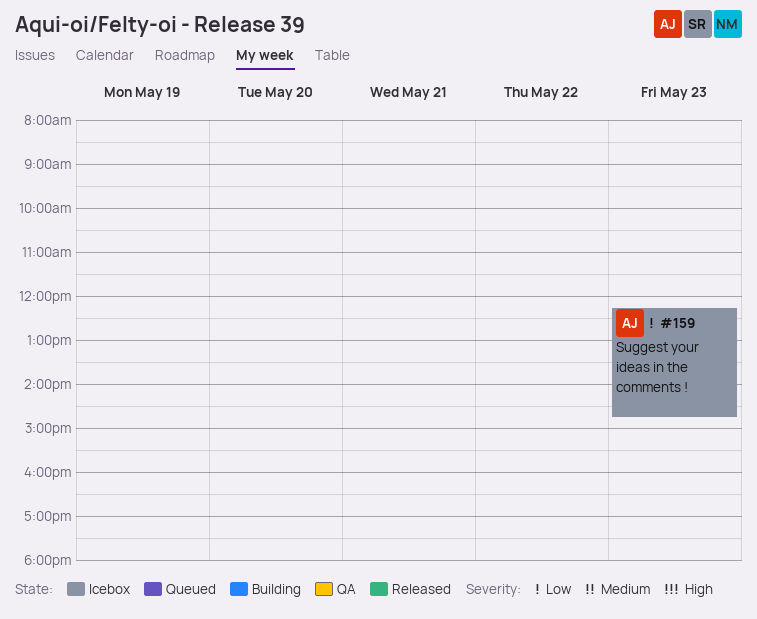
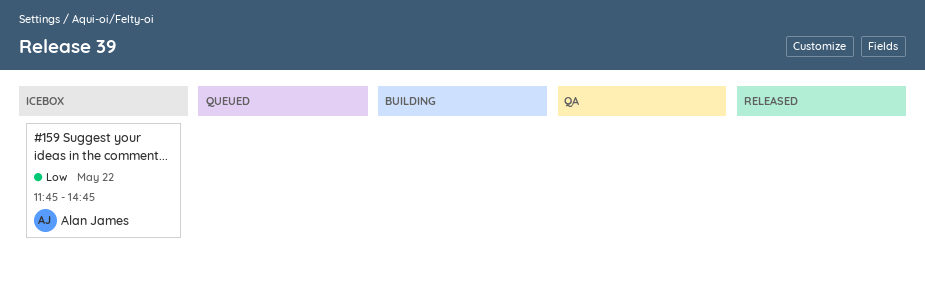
#159, day: May 23 -> May 22
#159, begins: 12:15 -> 11:45

